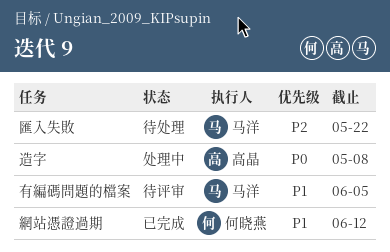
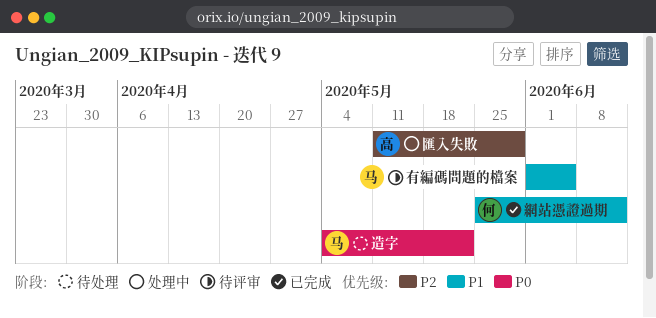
匯入失敗, status: 待处理 -> 处理中
匯入失敗, owner: 马洋 -> 高晶
匯入失敗, due: May 22 -> May 29
造字, status: 处理中 -> 待处理
造字, owner: 高晶 -> 马洋
造字, due: May 8 -> May 22

